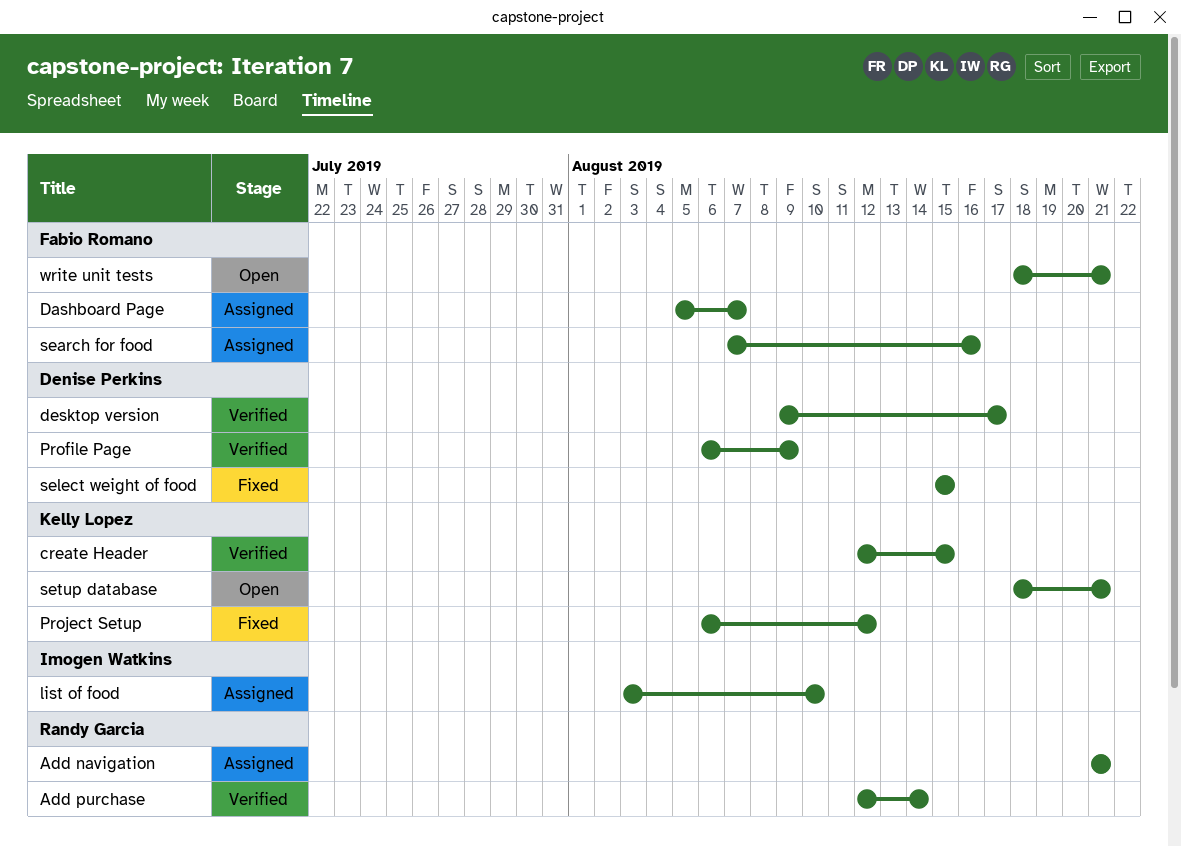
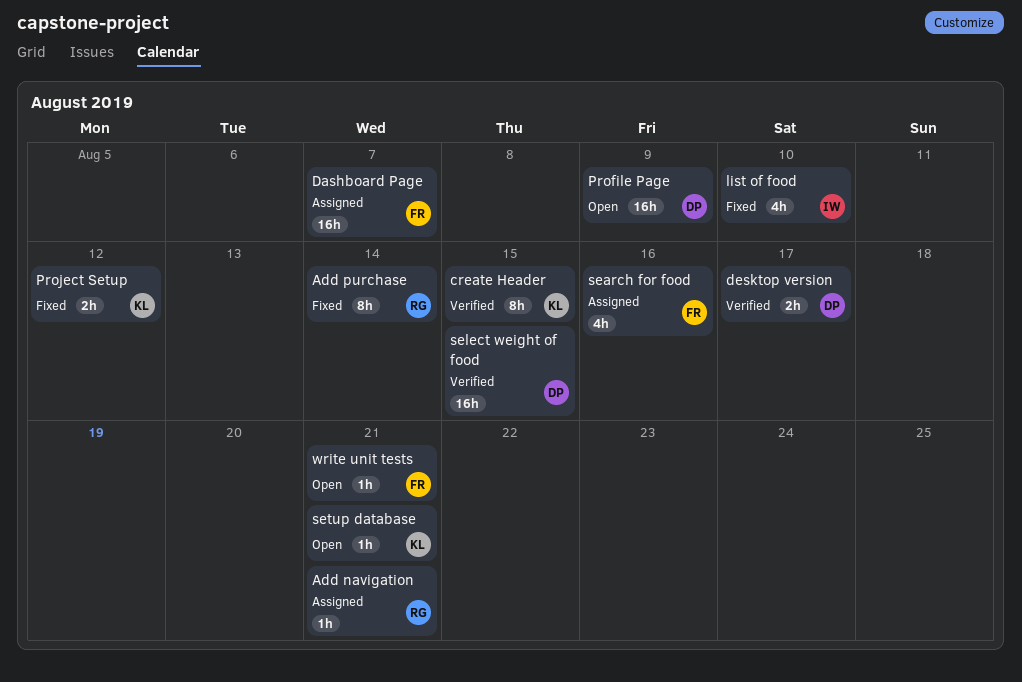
Add purchase, status: Verified -> Fixed
list of food, status: Assigned -> Fixed
Profile Page, status: Verified -> Open
select weight of food, status: Fixed -> Verified

